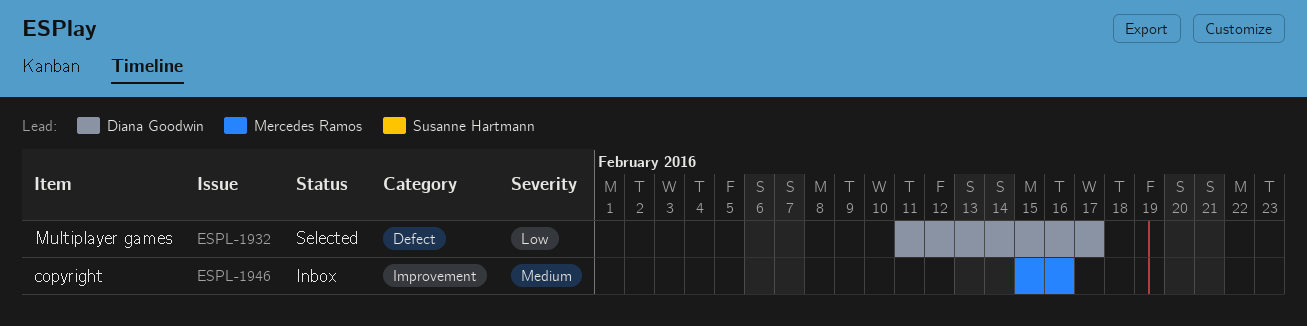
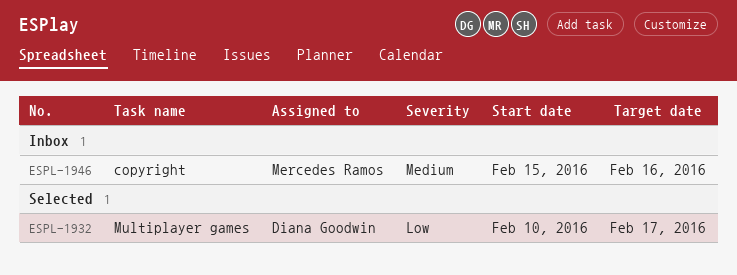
ESPL-1932, start: Feb 11 -> Feb 10

